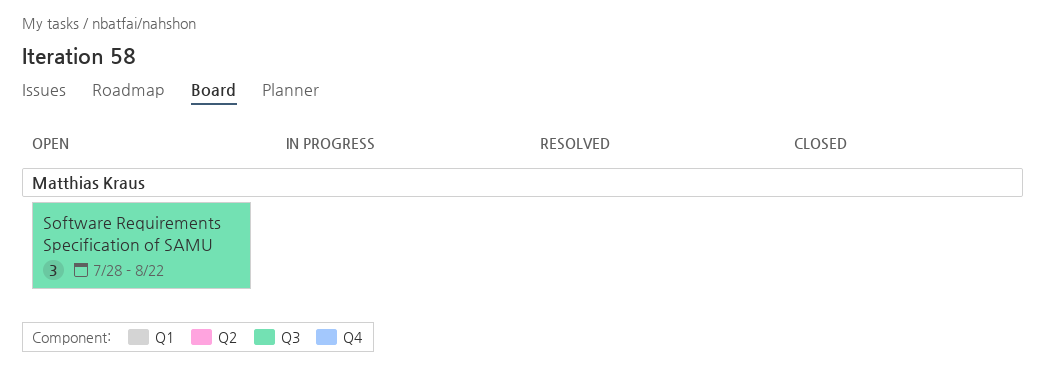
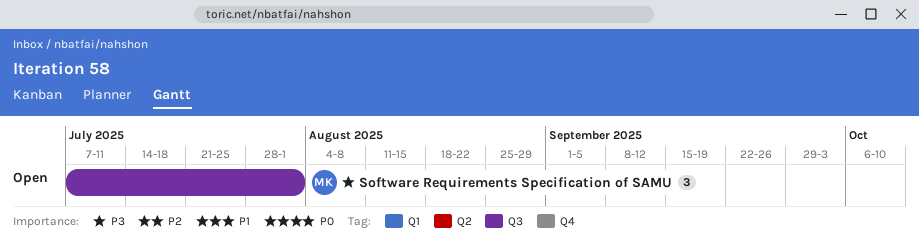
Software Requirements Specification of SAMU, start: Jul 28 -> Jul 7
Software Requirements Specification of SAMU, due: Aug 22 -> Aug 1

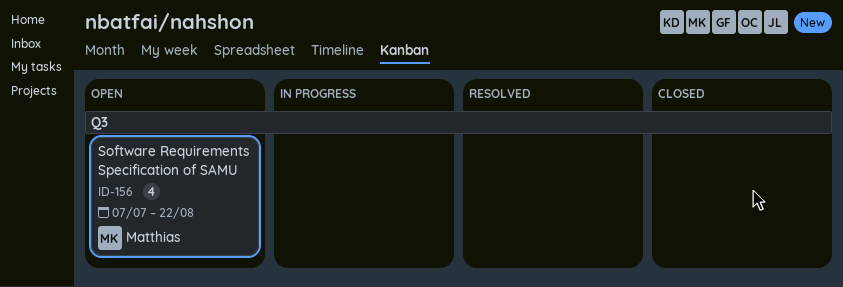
Software Requirements Specification of SAMU, estimate: 3 -> 4
Software Requirements Specification of SAMU, due: Aug 1 -> Aug 22

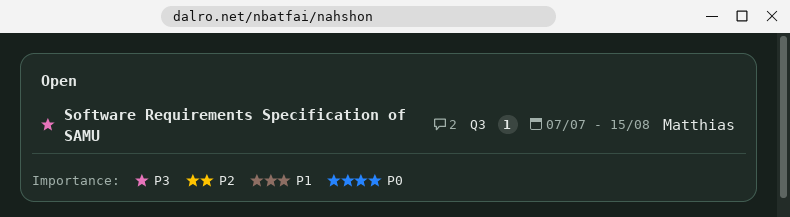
Software Requirements Specification of SAMU, estimate: 4 -> 1
Software Requirements Specification of SAMU, due: Aug 22 -> Aug 15

